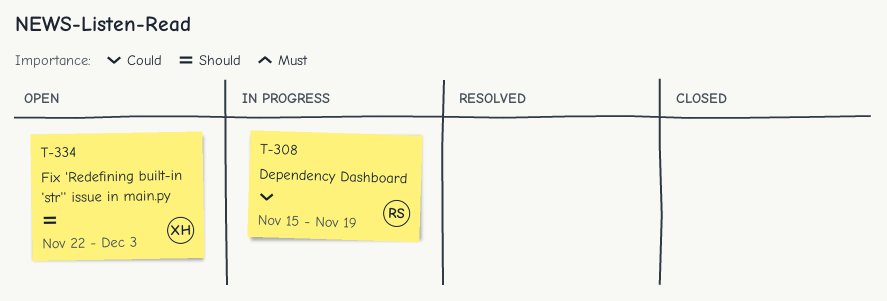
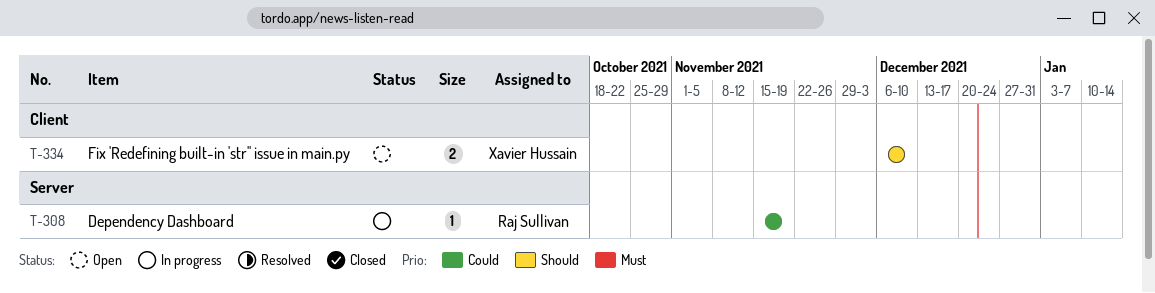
T-334, start: Nov 22 -> Dec 6
T-334, due: Dec 3 -> Dec 10

